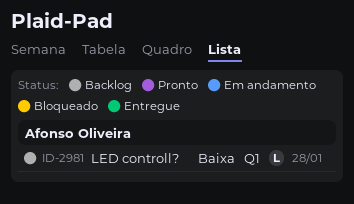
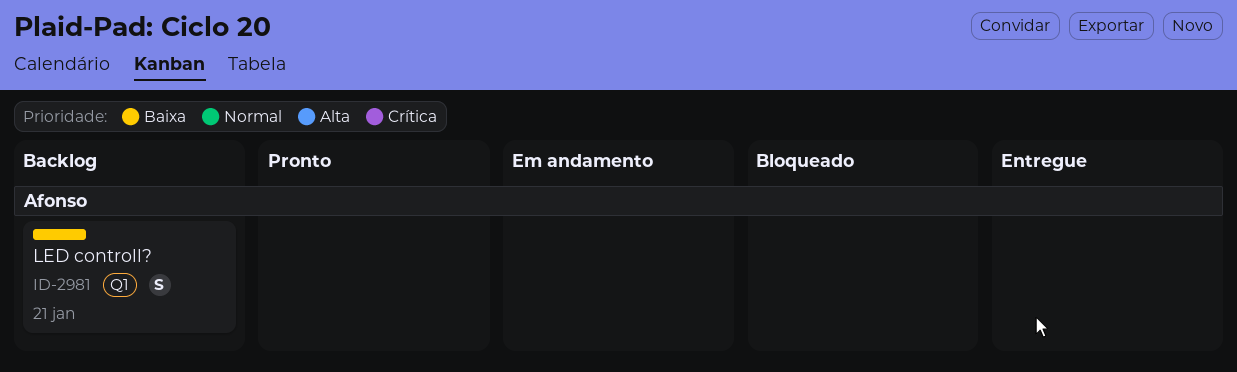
ID-2981, estimate: L -> S
ID-2981, due: Jan 28 -> Jan 21

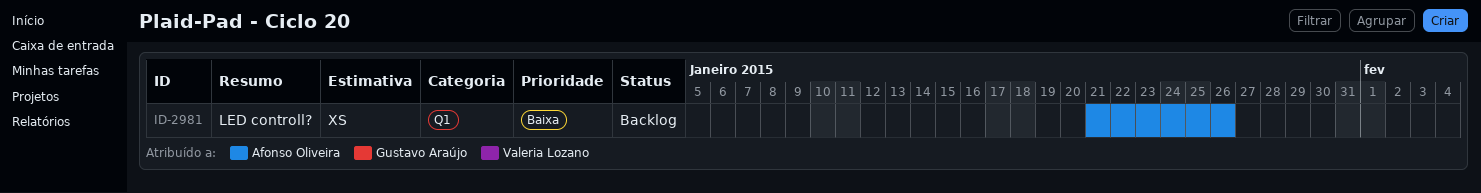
ID-2981, estimate: S -> XS
ID-2981, due: Jan 21 -> Jan 26

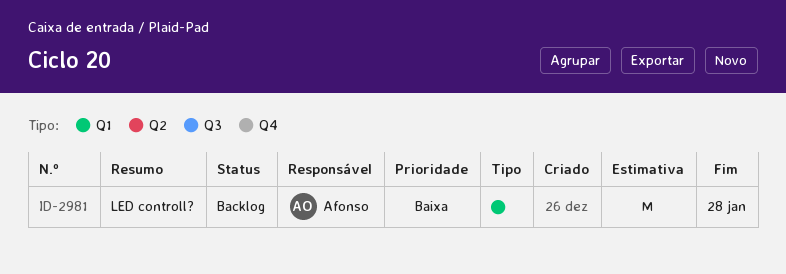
ID-2981, estimate: XS -> M
ID-2981, due: Jan 26 -> Jan 28

